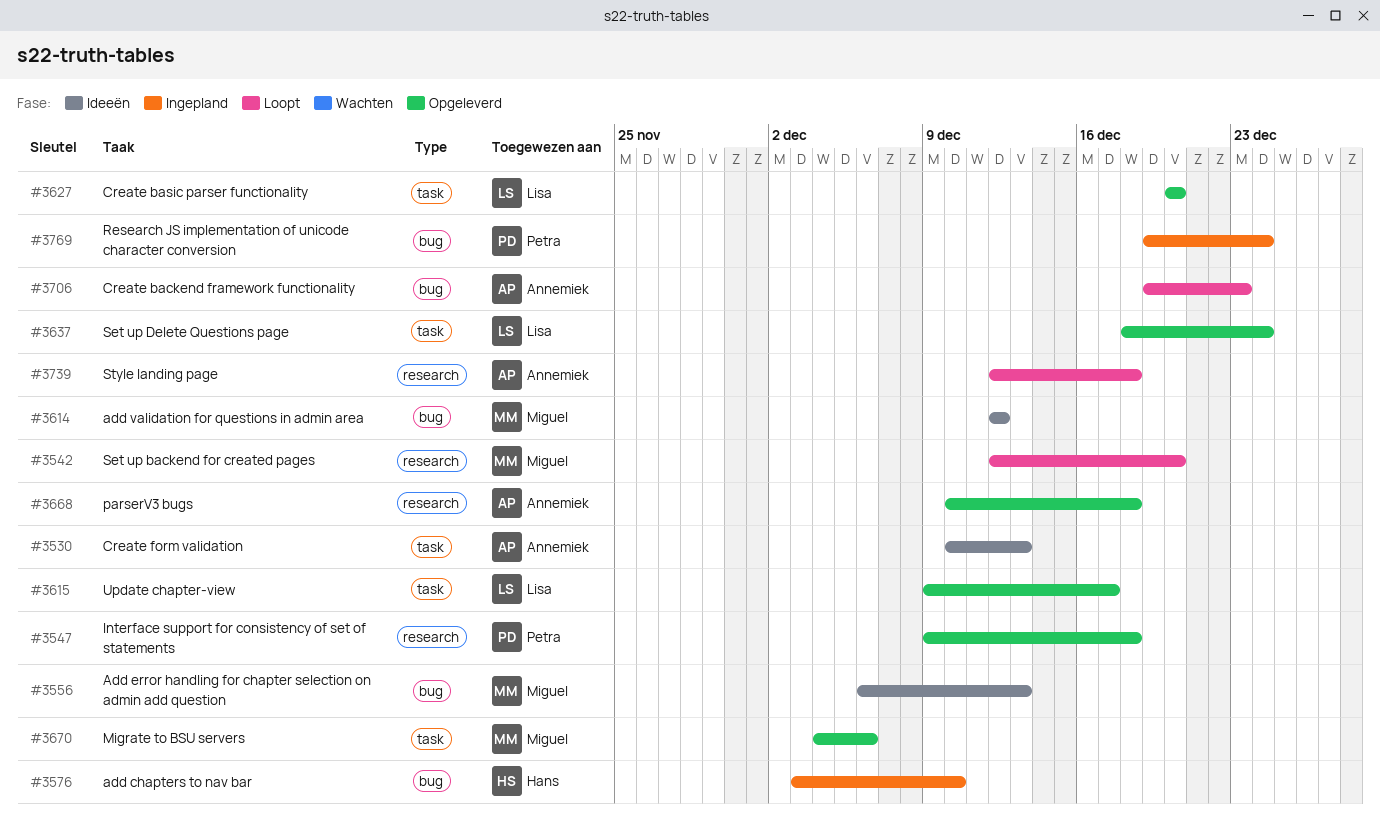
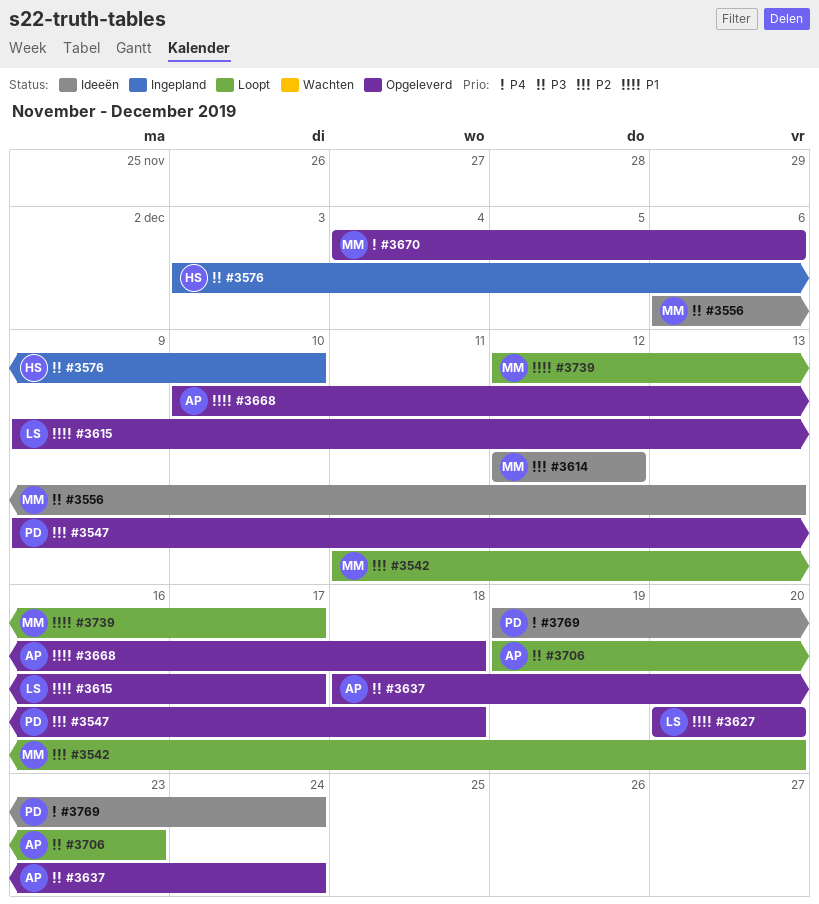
#3530: present -> none
#3542, start: Dec 12 -> Dec 11
#3637, owner: Lisa -> Annemiek
#3739, owner: Annemiek -> Miguel
#3739, due: Dec 18 -> Dec 17
#3769, status: Ingepland -> Ideeën

